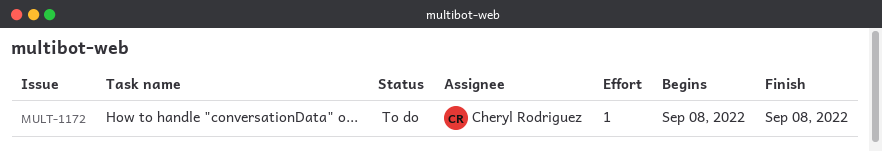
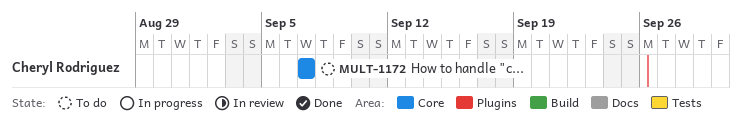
MULT-1172, start: Sep 8 -> Sep 7
MULT-1172, due: Sep 8 -> Sep 7

